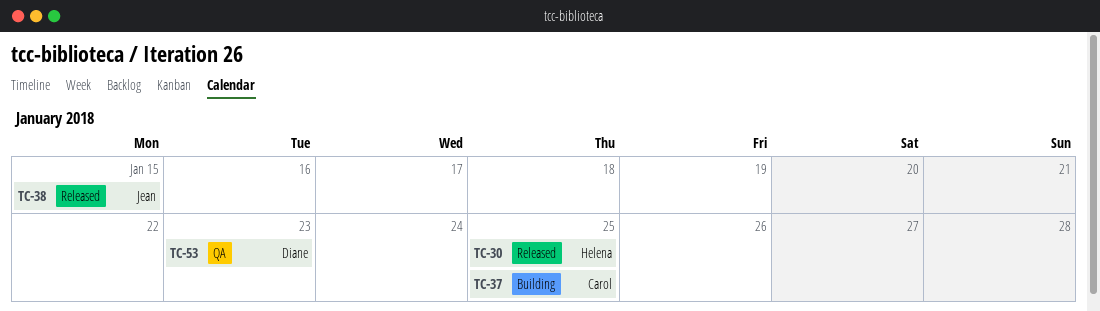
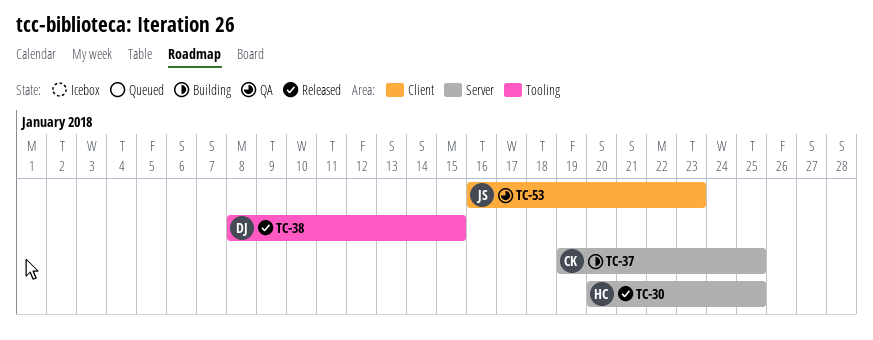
TC-38, owner: Jean -> Diane
TC-53, owner: Diane -> Jean

